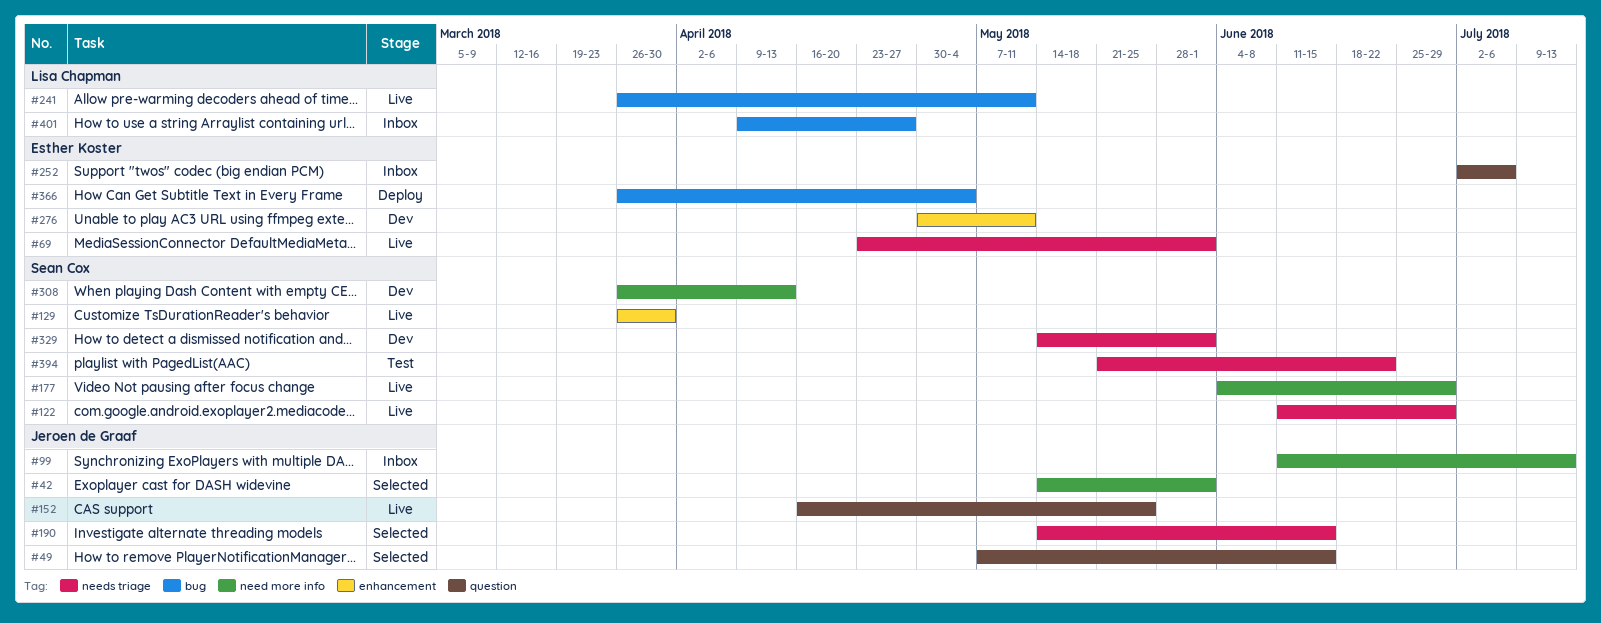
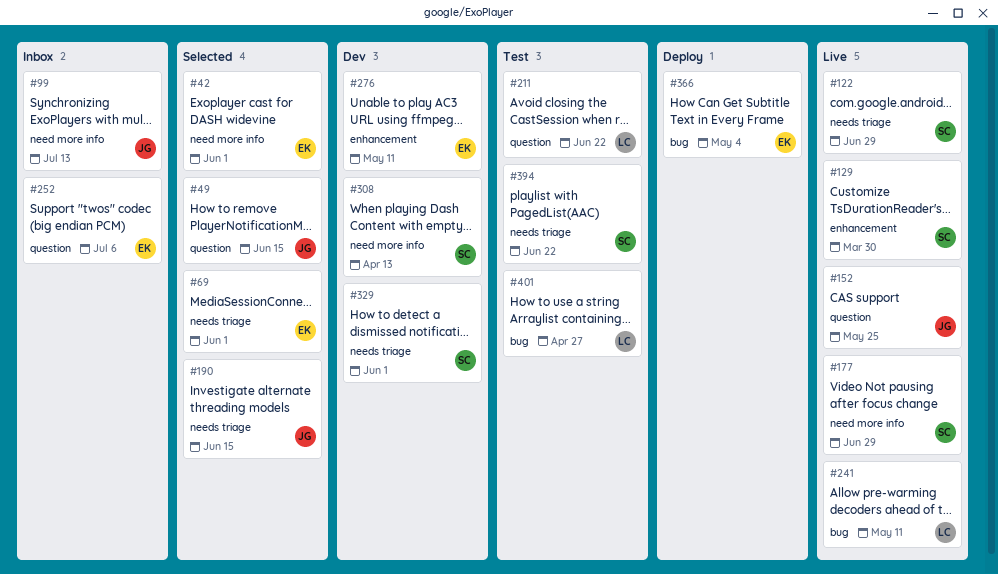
#42, owner: Jeroen de Graaf -> Esther Koster
#69, status: Live -> Selected
#211: none -> present
#401, status: Inbox -> Test

